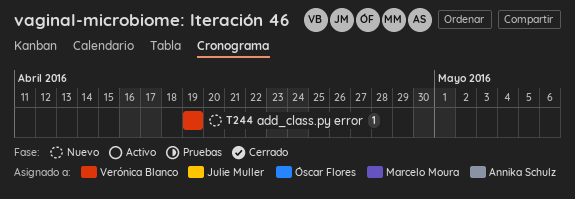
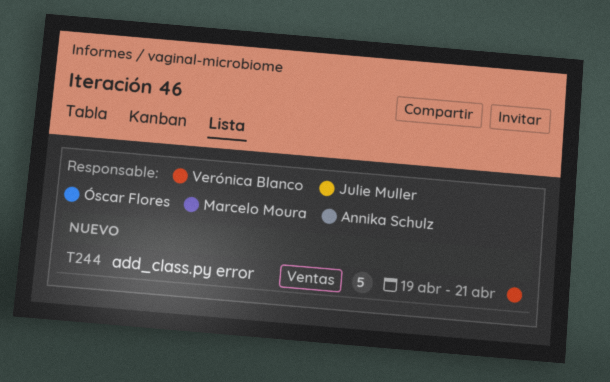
T244, estimate: 1 -> 5
T244, due: Apr 19 -> Apr 21

